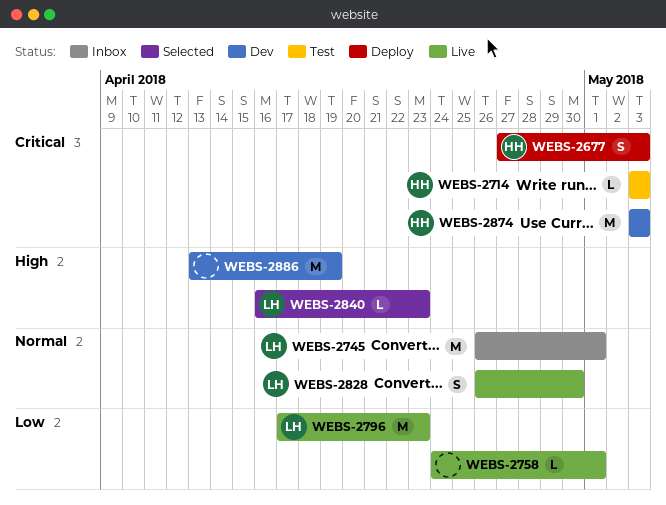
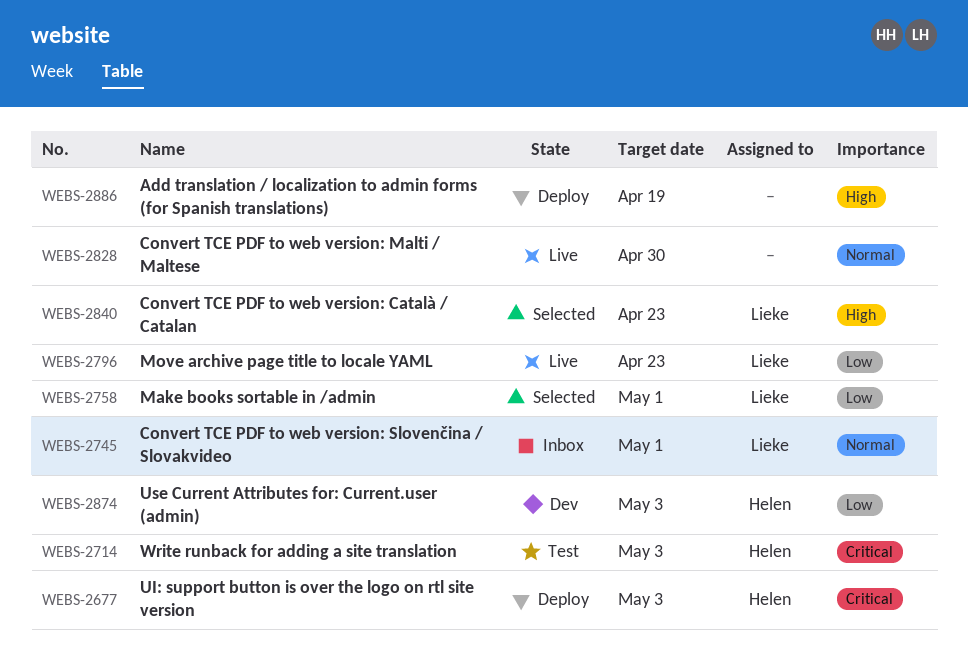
WEBS-2758, status: Live -> Selected
WEBS-2758, owner: none -> Lieke
WEBS-2828, owner: Lieke -> none
WEBS-2874, priority: Critical -> Low
WEBS-2886, status: Dev -> Deploy

